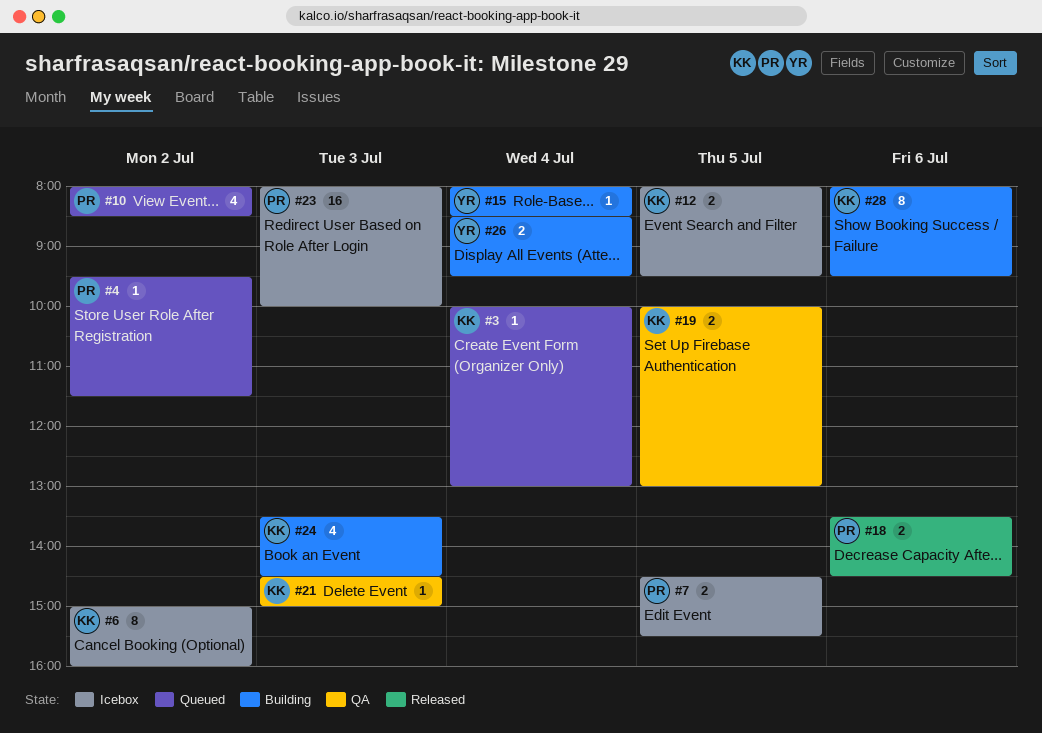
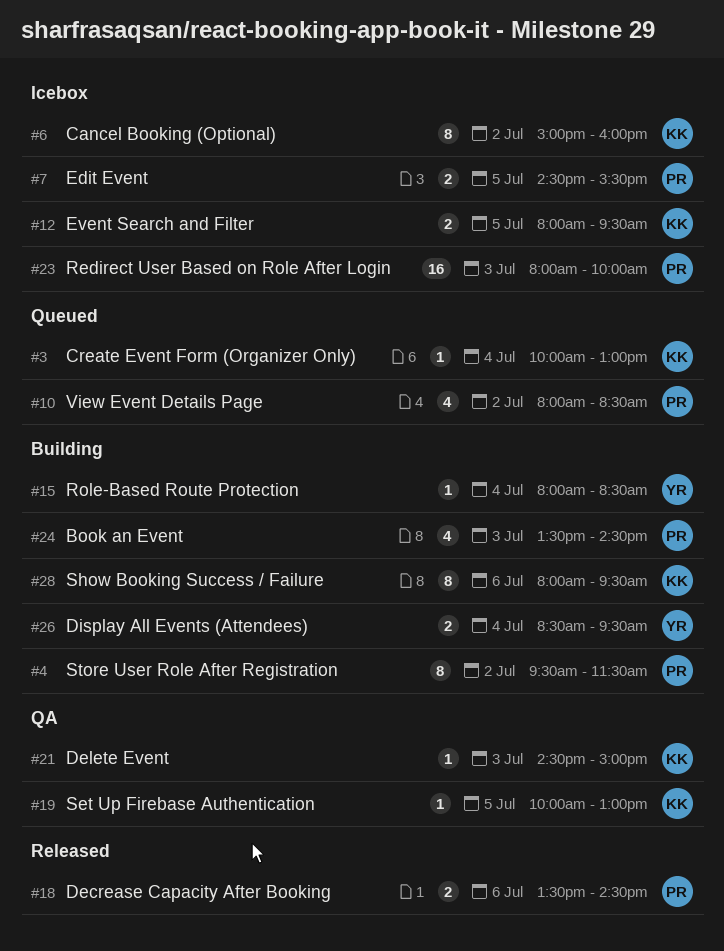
#4, status: Queued -> Building
#4, estimate: 1 -> 8
#19, estimate: 2 -> 1
#24, owner: KK -> PR

